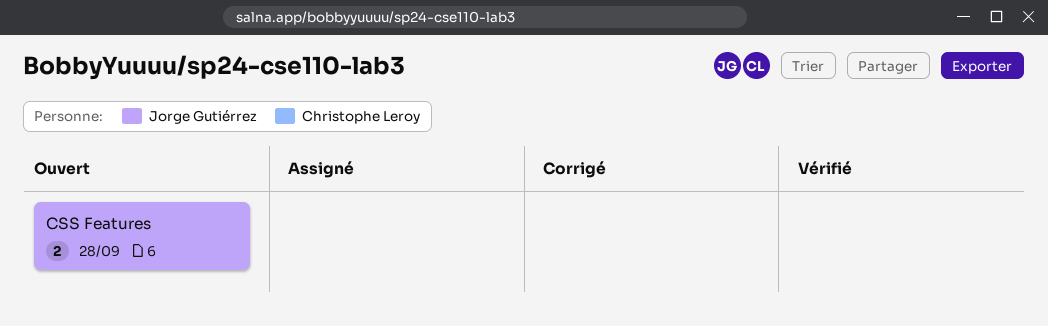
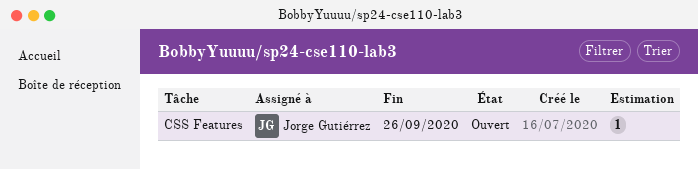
CSS Features, estimate: 2 -> 1
CSS Features, due: Sep 28 -> Sep 26

